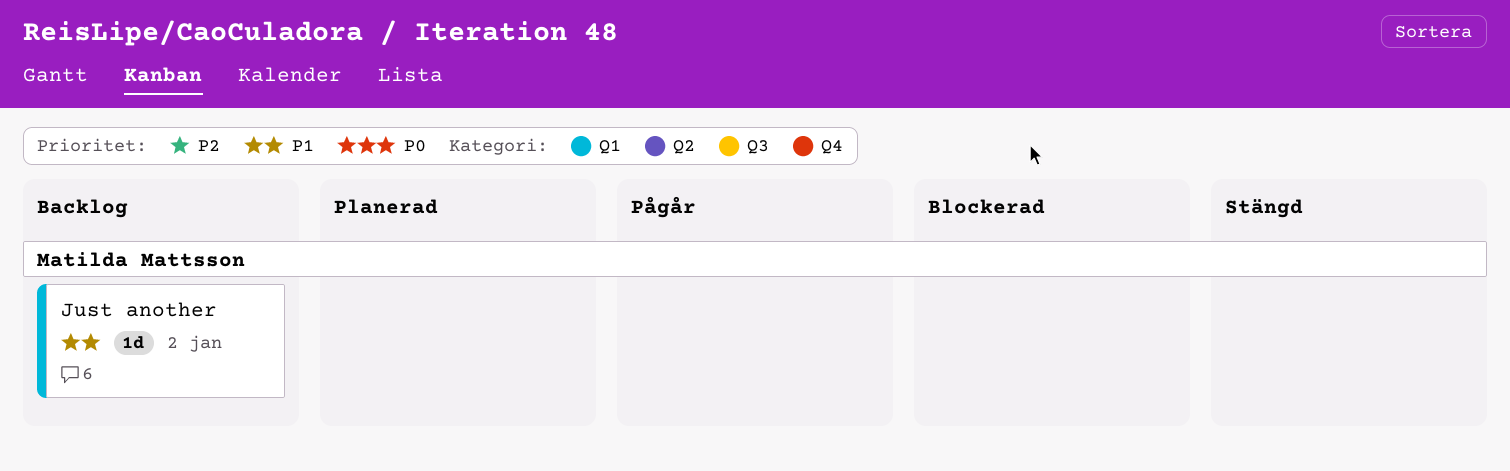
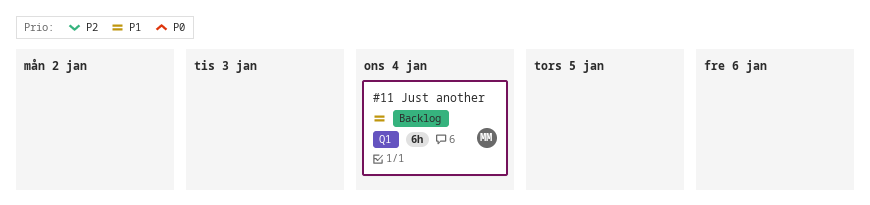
Just another, estimate: 1d -> 6h
Just another, due: Jan 2 -> Jan 4

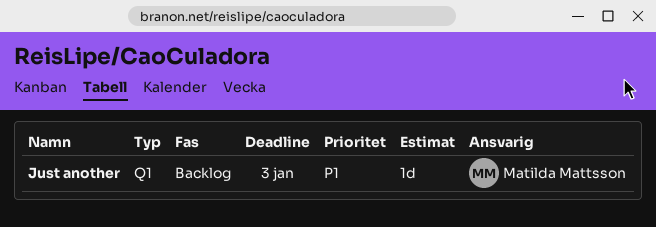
Just another, estimate: 6h -> 1d
Just another, due: Jan 4 -> Jan 3

